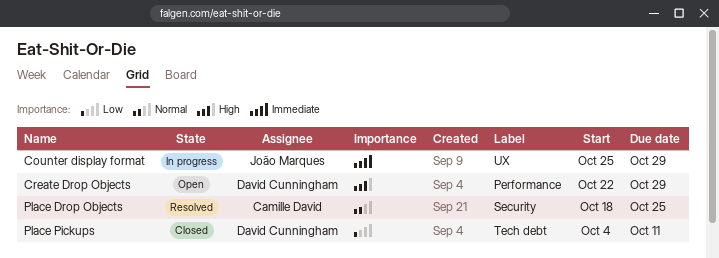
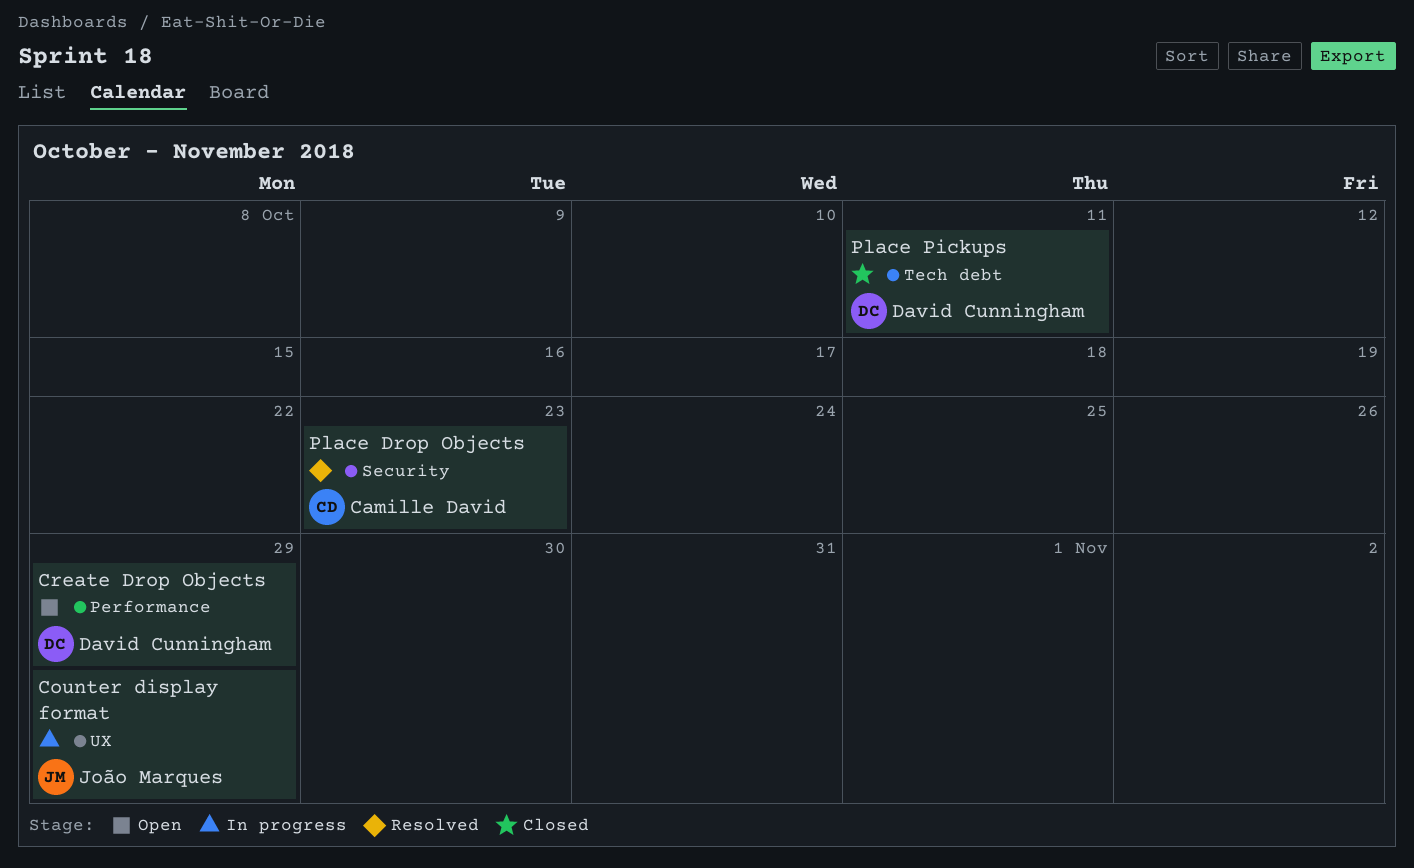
Place Drop Objects, due: Oct 25 -> Oct 23

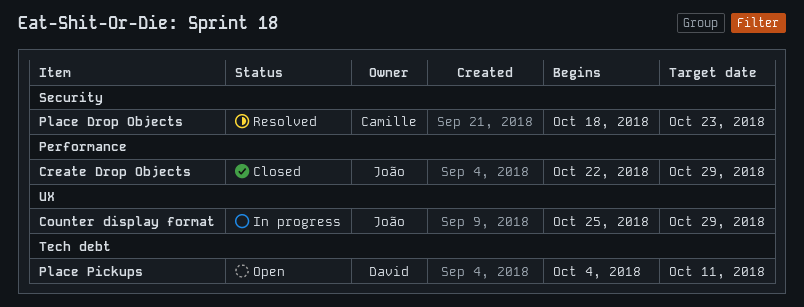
Create Drop Objects, status: Open -> Closed
Create Drop Objects, owner: David Cunningham -> João Marques
Place Pickups, status: Closed -> Open

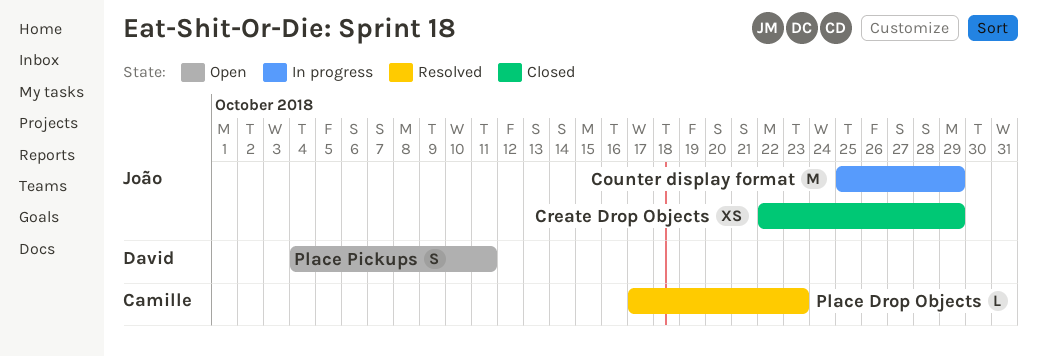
Place Drop Objects, start: Oct 18 -> Oct 17

